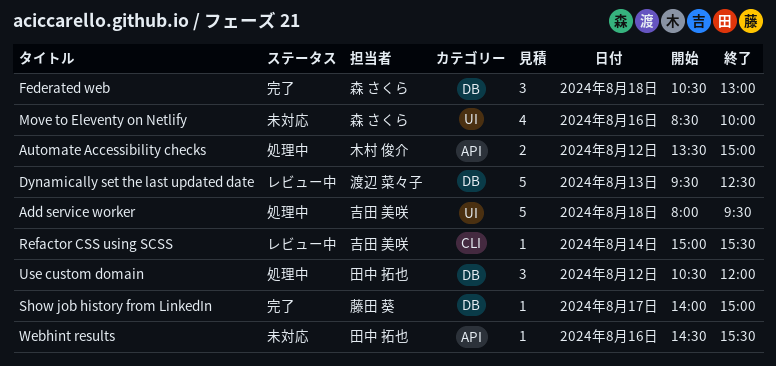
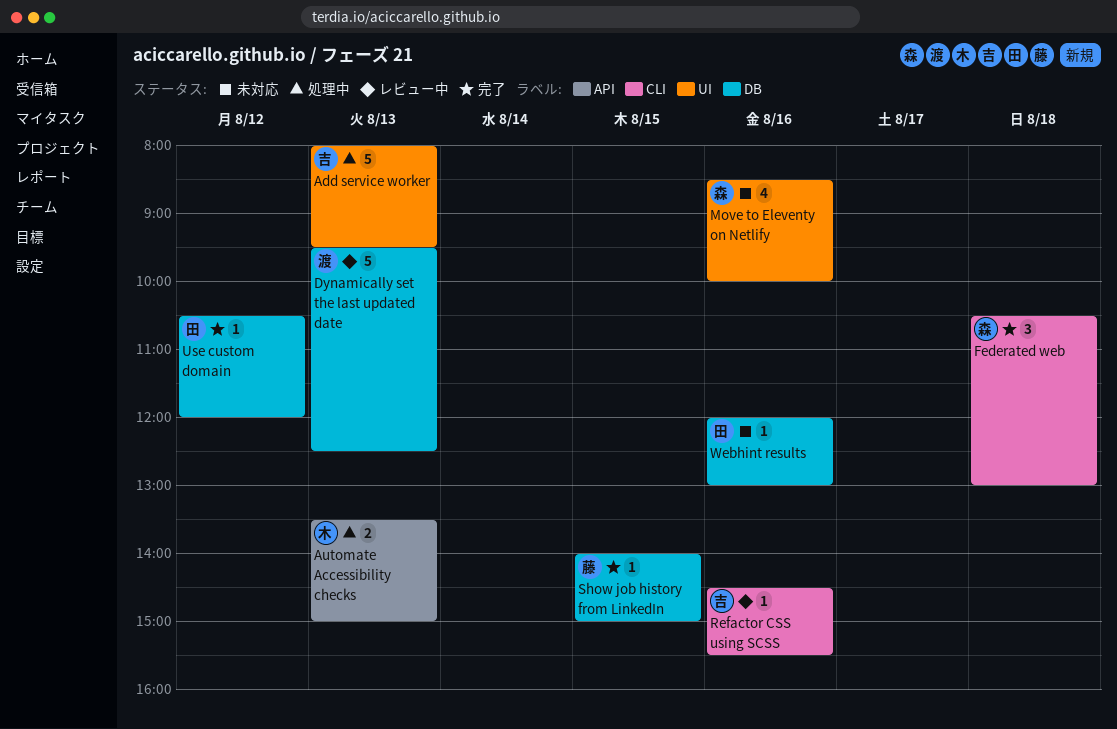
Add service worker, day: Aug 18 -> Aug 13
Automate Accessibility checks, day: Aug 12 -> Aug 13
Federated web, label: DB -> CLI
Refactor CSS using SCSS, day: Aug 14 -> Aug 16
Refactor CSS using SCSS, begins: 15:00 -> 14:30
Show job history from LinkedIn, day: Aug 17 -> Aug 15
Use custom domain, status: 処理中 -> 完了
Use custom domain, estimate: 3 -> 1
Webhint results, label: API -> DB
Webhint results, begins: 14:30 -> 12:00
Webhint results, ends: 15:30 -> 13:00

